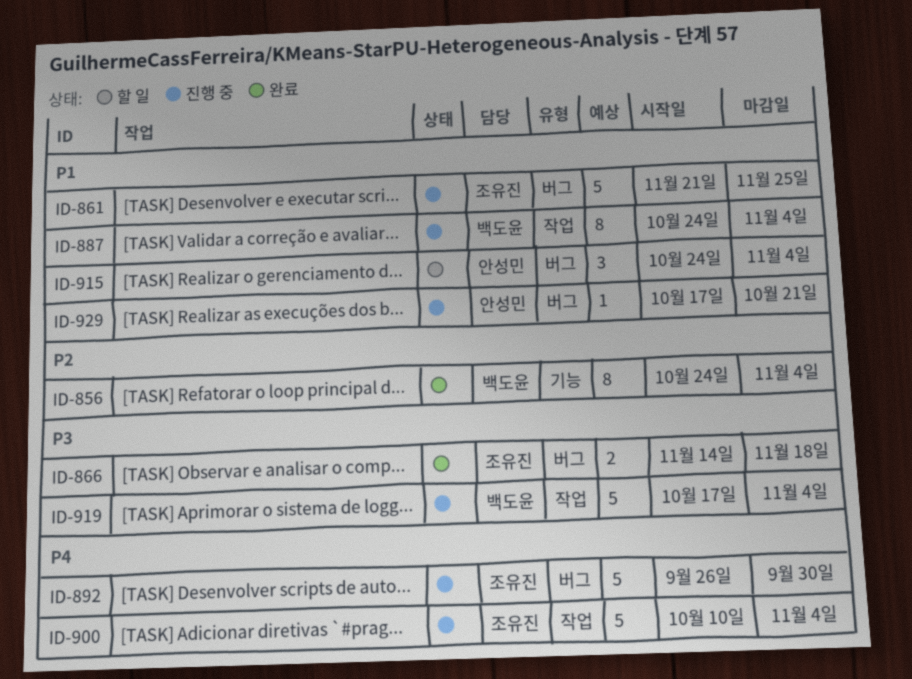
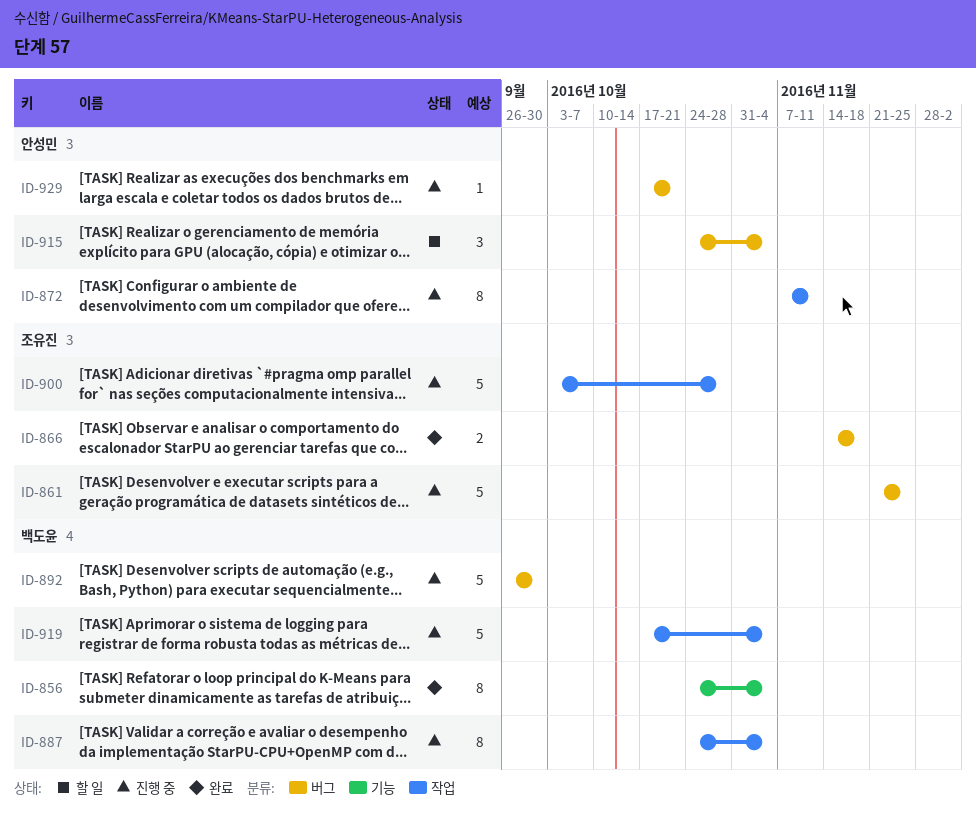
ID-872: none -> present
ID-892, owner: 조유진 -> 백도윤
ID-900, start: Oct 10 -> Oct 3
ID-900, due: Nov 4 -> Oct 28

